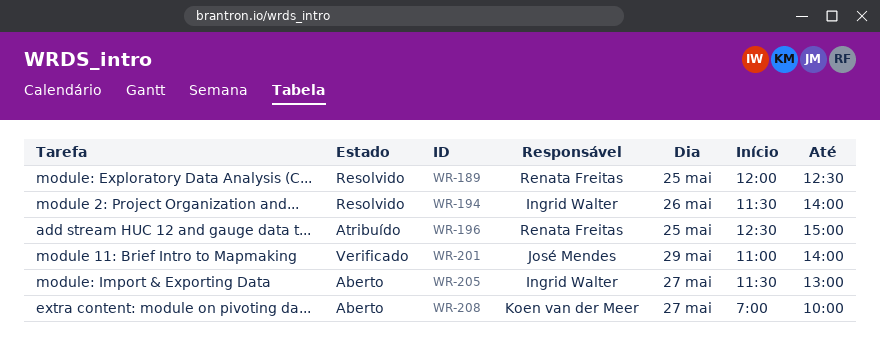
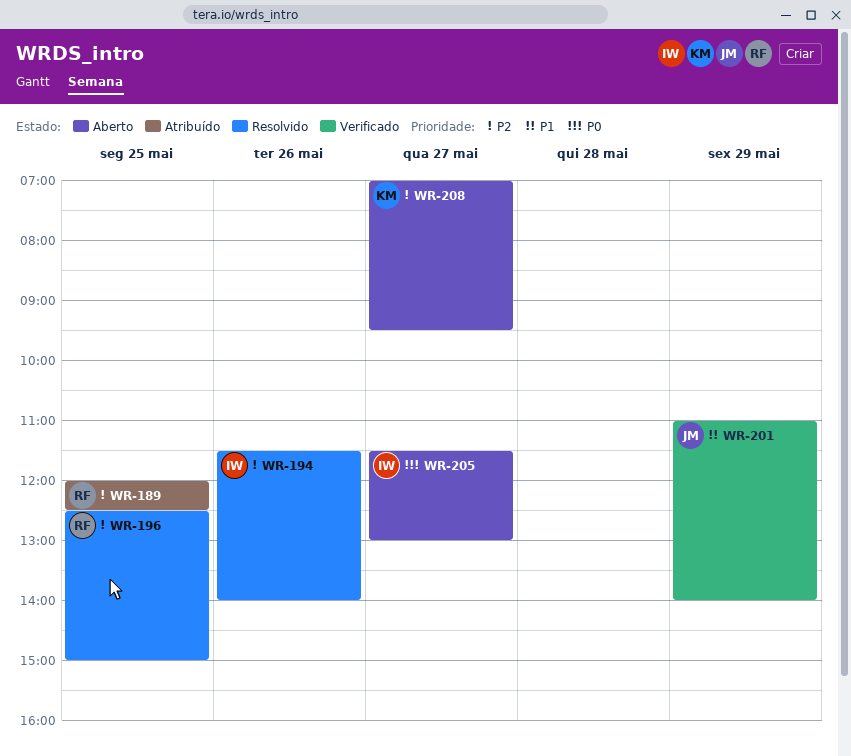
WR-189, status: Resolvido -> Atribuído
WR-196, status: Atribuído -> Resolvido
WR-208, ends: 10:00 -> 09:30

